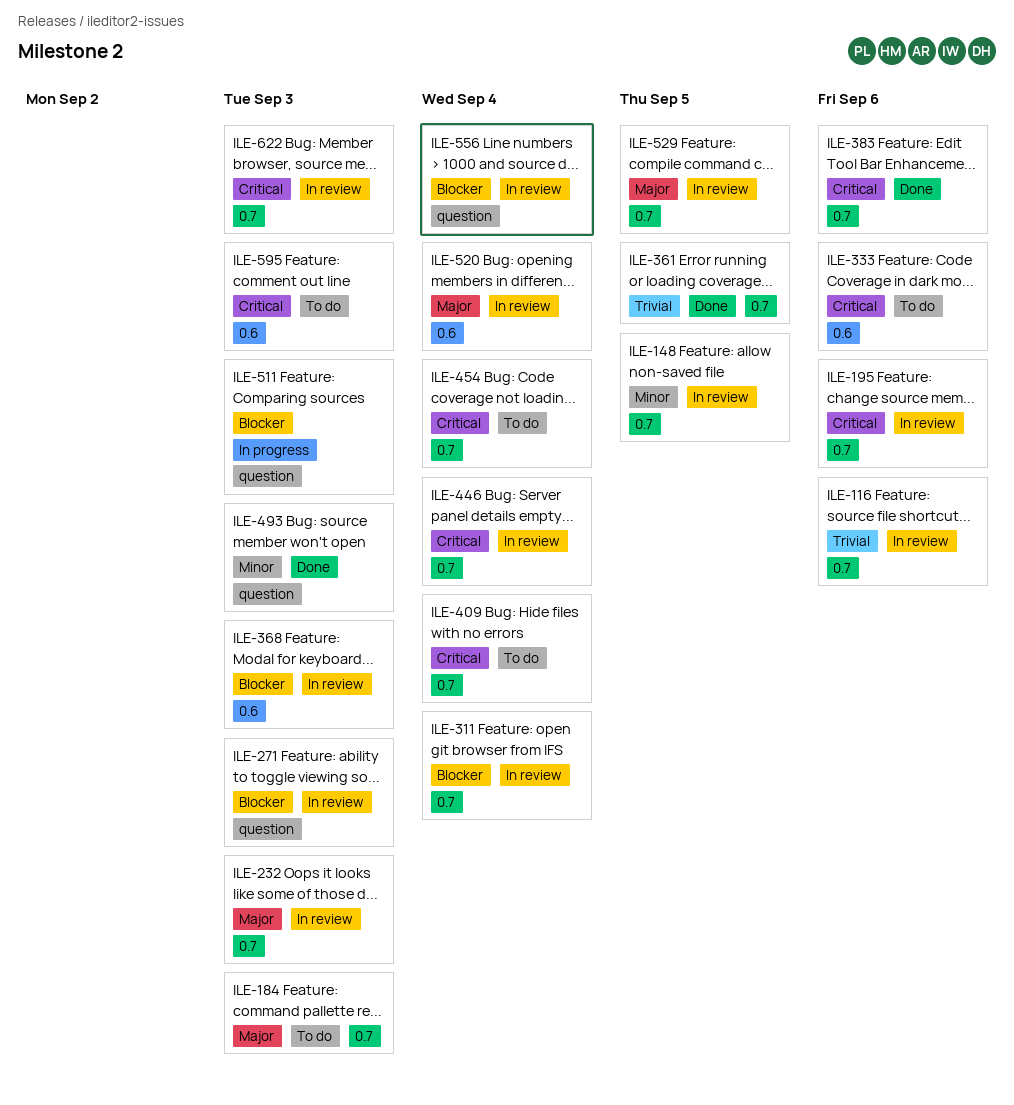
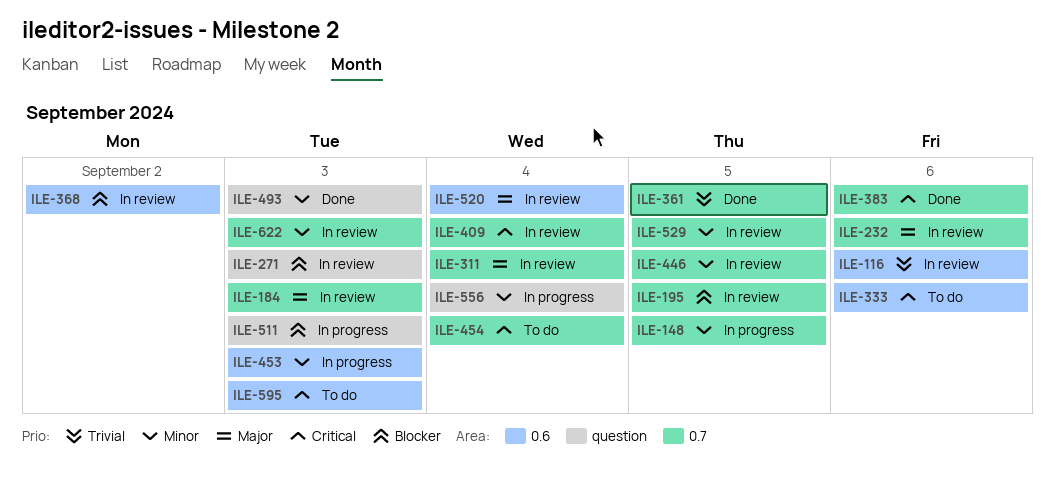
ILE-116, label: 0.7 -> 0.6
ILE-148, status: In review -> In progress
ILE-184, status: To do -> In review
ILE-195, priority: Critical -> Blocker
ILE-195, due: Sep 6 -> Sep 5
ILE-232, due: Sep 3 -> Sep 6
ILE-311, priority: Blocker -> Major
ILE-368, due: Sep 3 -> Sep 2
ILE-409, status: To do -> In review
ILE-446, priority: Critical -> Minor
ILE-446, due: Sep 4 -> Sep 5
ILE-453: none -> present
ILE-529, priority: Major -> Minor
ILE-556, status: In review -> In progress
ILE-556, priority: Blocker -> Minor
ILE-622, priority: Critical -> Minor

